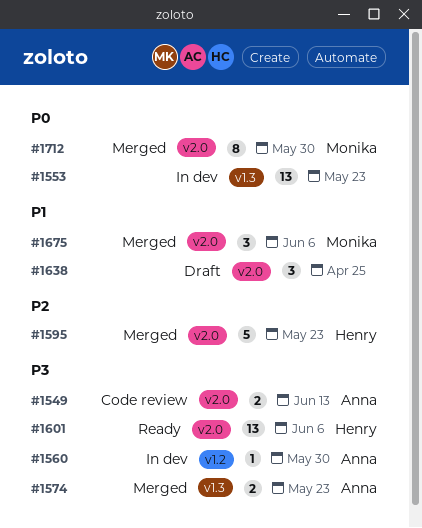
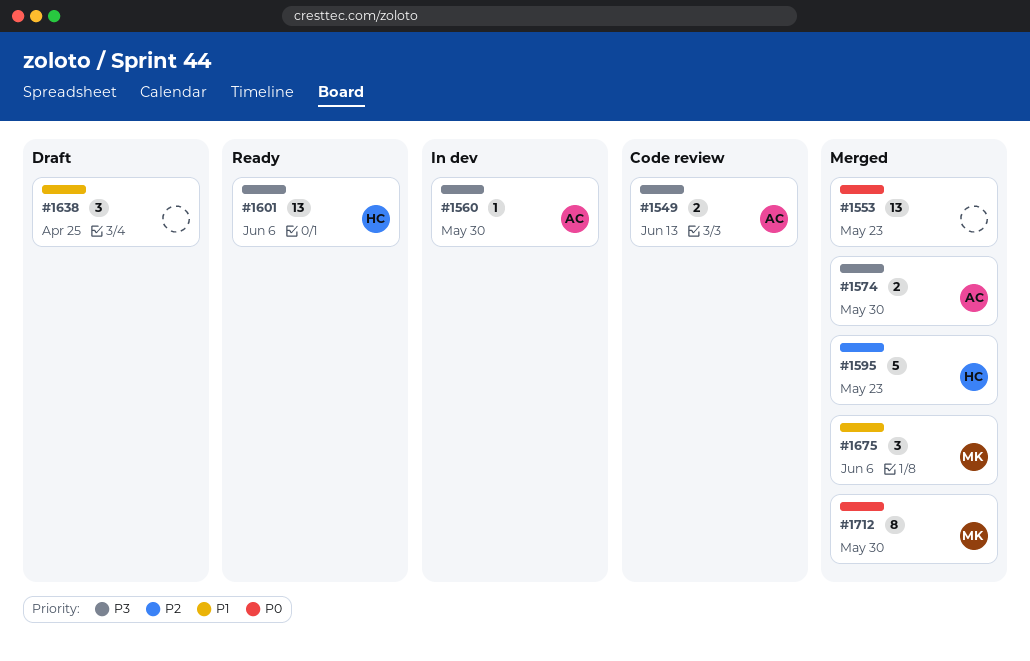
#1553, status: In dev -> Merged
#1574, due: May 23 -> May 30

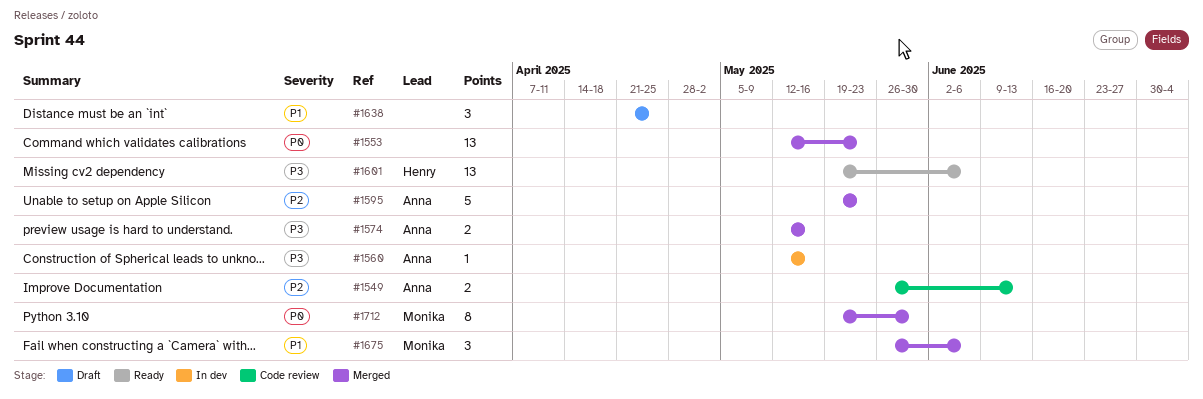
#1549, priority: P3 -> P2
#1560, due: May 30 -> May 16
#1574, due: May 30 -> May 16
#1595, owner: Henry -> Anna

